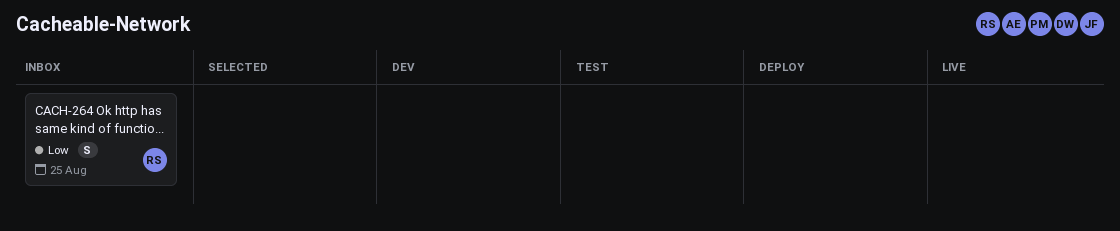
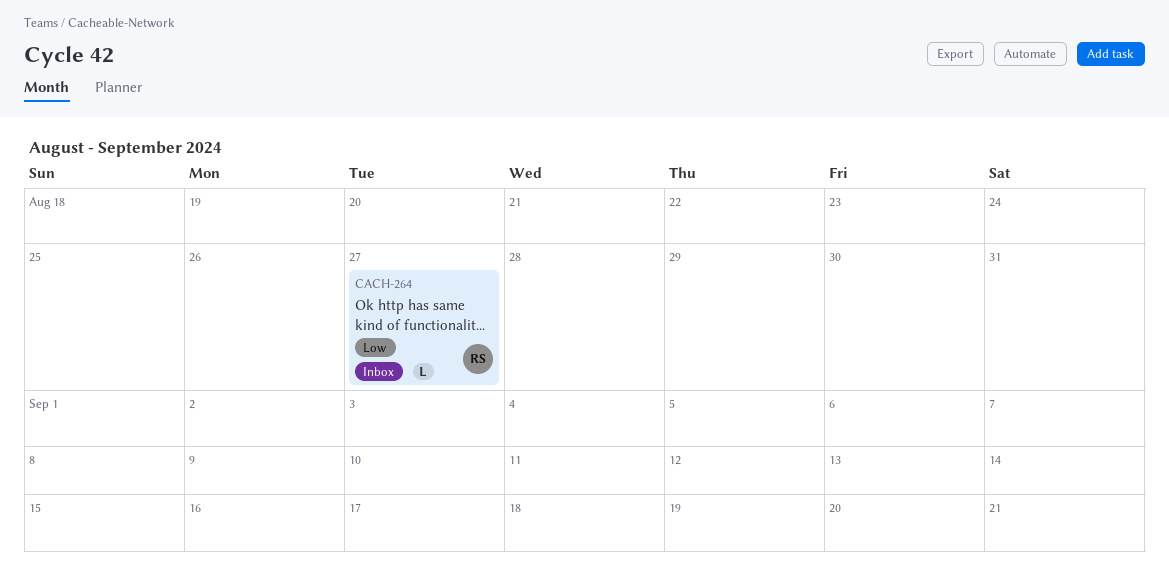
CACH-264, estimate: S -> L
CACH-264, due: Aug 25 -> Aug 27

